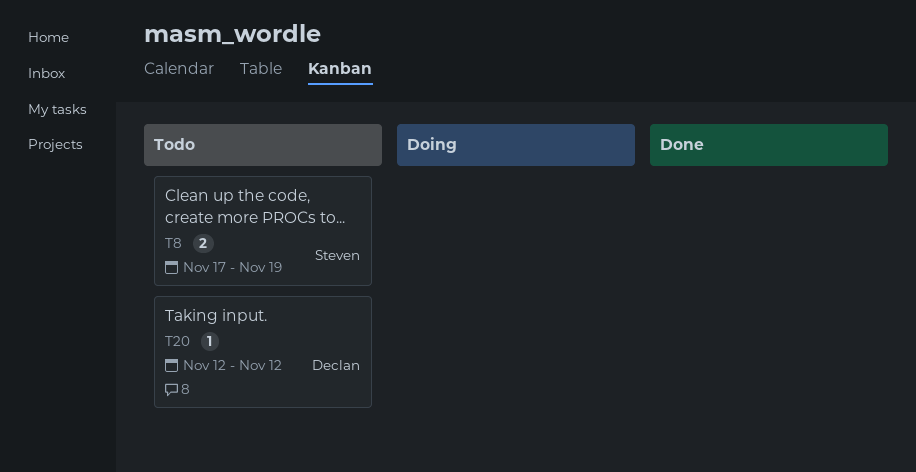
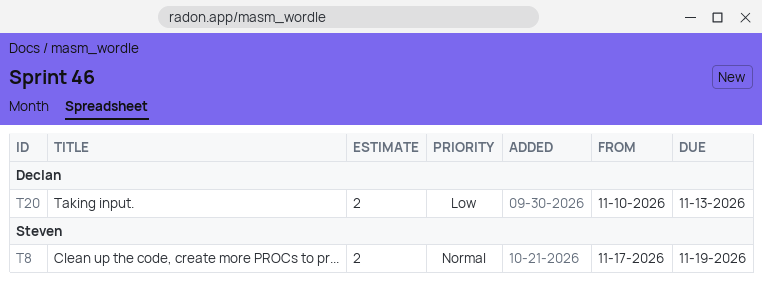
T20, estimate: 1 -> 2
T20, start: Nov 12 -> Nov 10
T20, due: Nov 12 -> Nov 13

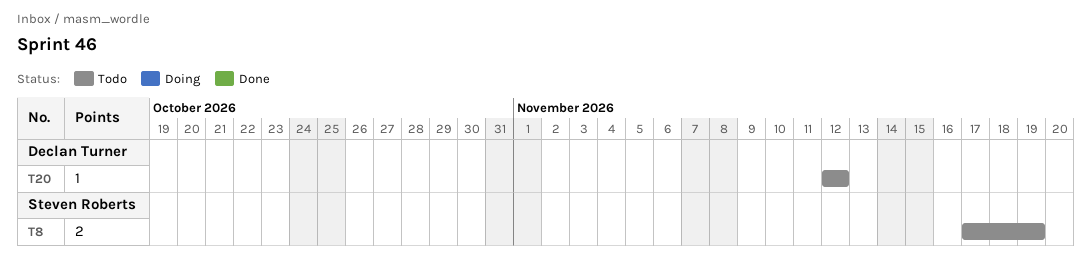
T20, estimate: 2 -> 1
T20, start: Nov 10 -> Nov 12
T20, due: Nov 13 -> Nov 12

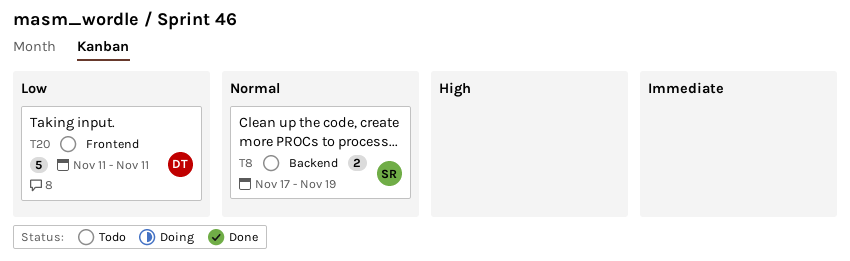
T20, estimate: 1 -> 5
T20, start: Nov 12 -> Nov 11
T20, due: Nov 12 -> Nov 11

